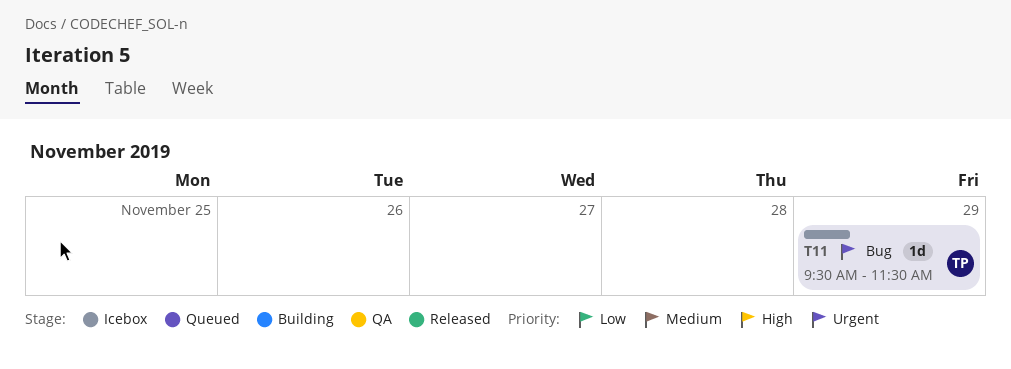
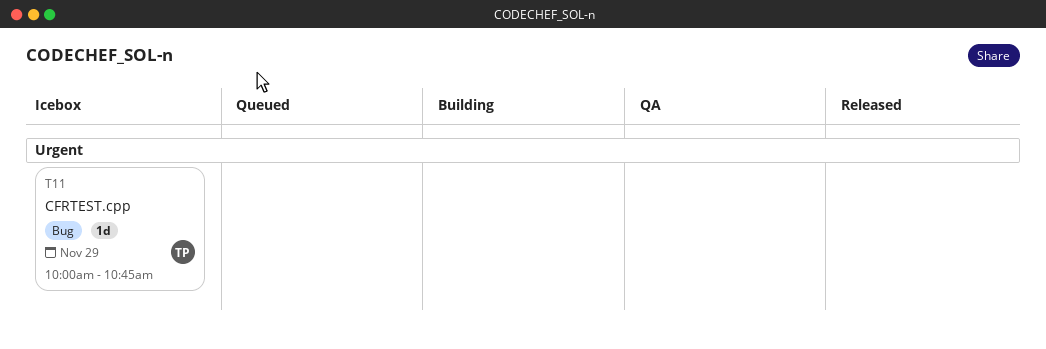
T11, begins: 09:30 -> 10:00
T11, ends: 11:30 -> 10:45

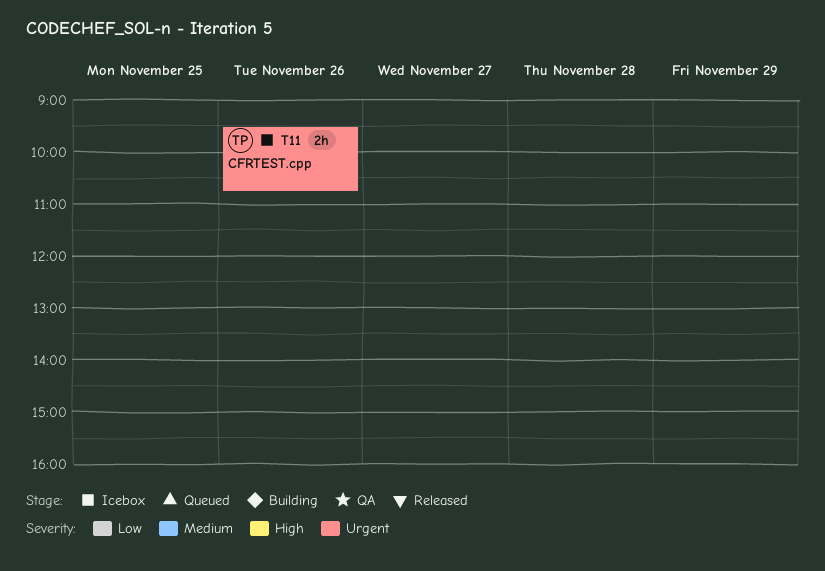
T11, estimate: 1d -> 2h
T11, day: Nov 29 -> Nov 26
T11, begins: 10:00 -> 09:30

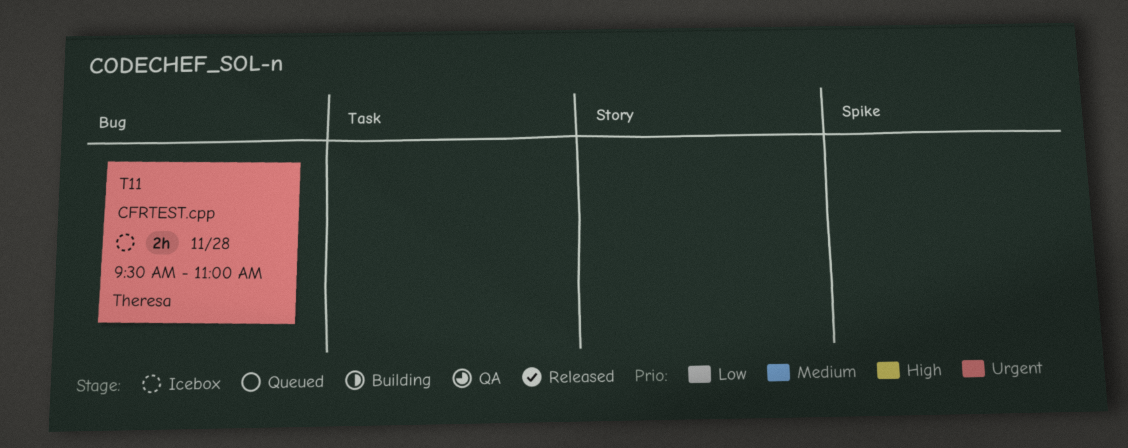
T11, day: Nov 26 -> Nov 28
T11, ends: 10:45 -> 11:00

